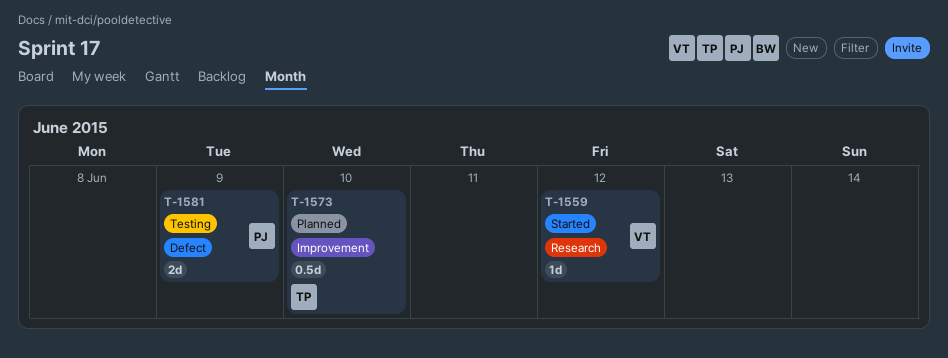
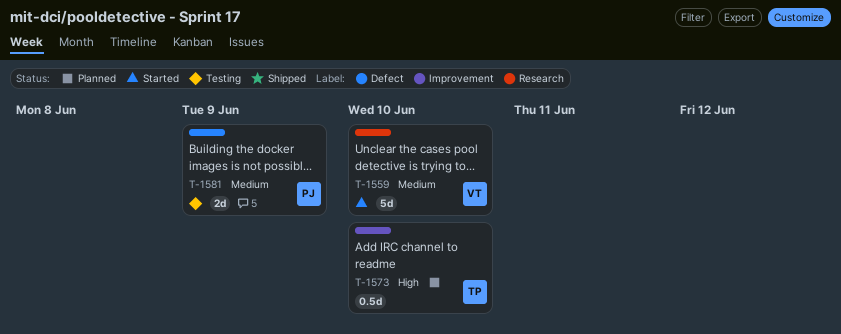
T-1559, estimate: 1d -> 5d
T-1559, due: Jun 12 -> Jun 10

